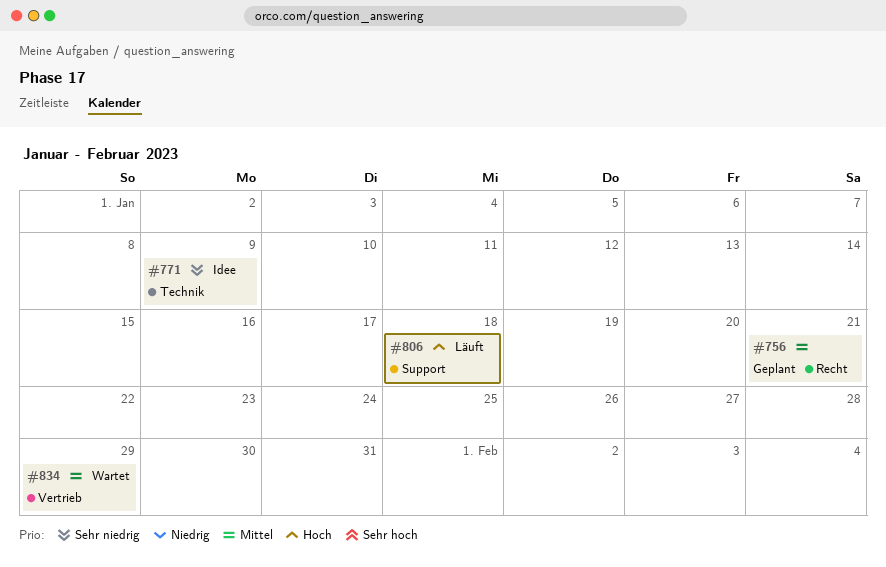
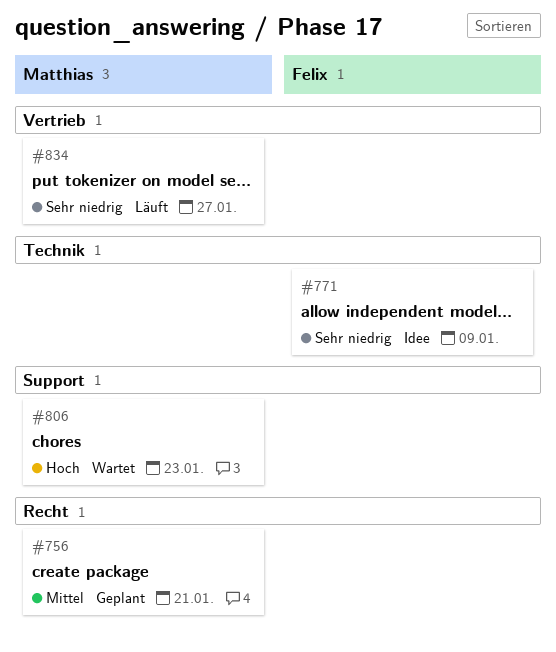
#806, status: Läuft -> Wartet
#806, due: Jan 18 -> Jan 23
#834, status: Wartet -> Läuft
#834, priority: Mittel -> Sehr niedrig
#834, due: Jan 29 -> Jan 27

